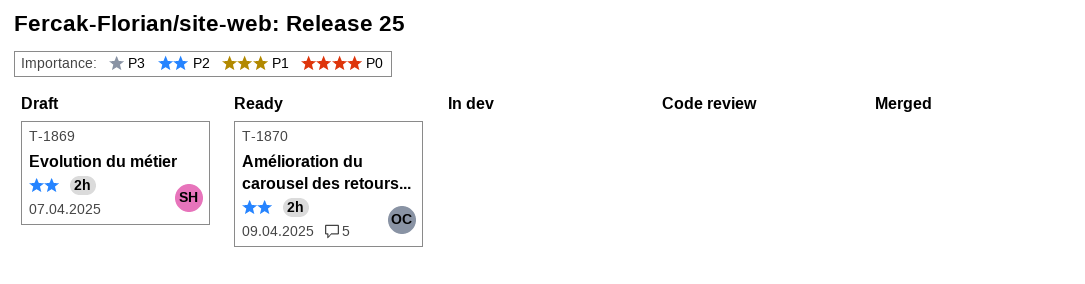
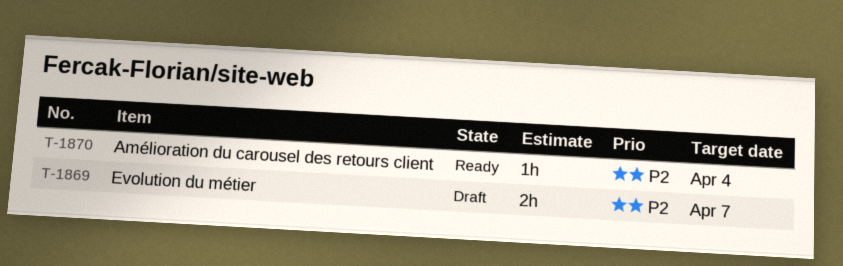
T-1870, estimate: 2h -> 1h
T-1870, due: Apr 9 -> Apr 4

